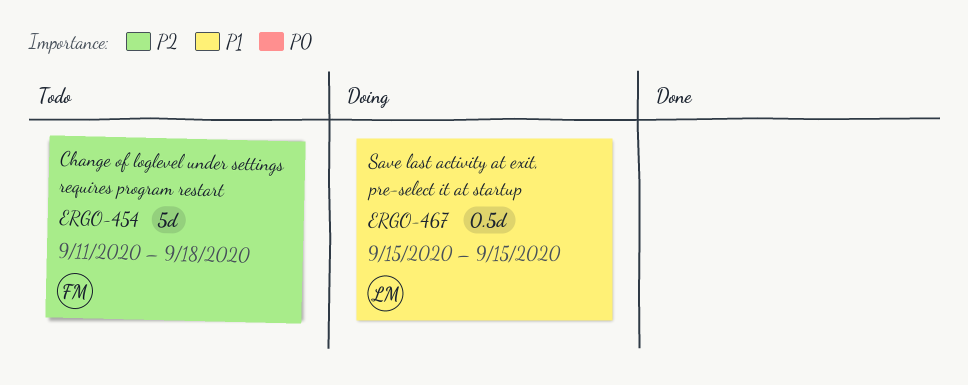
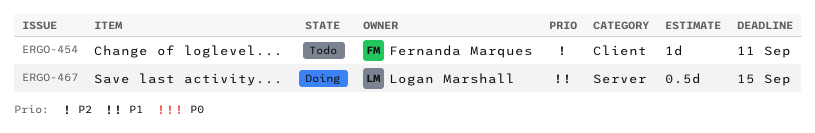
ERGO-454, estimate: 5d -> 1d
ERGO-454, due: Sep 18 -> Sep 11

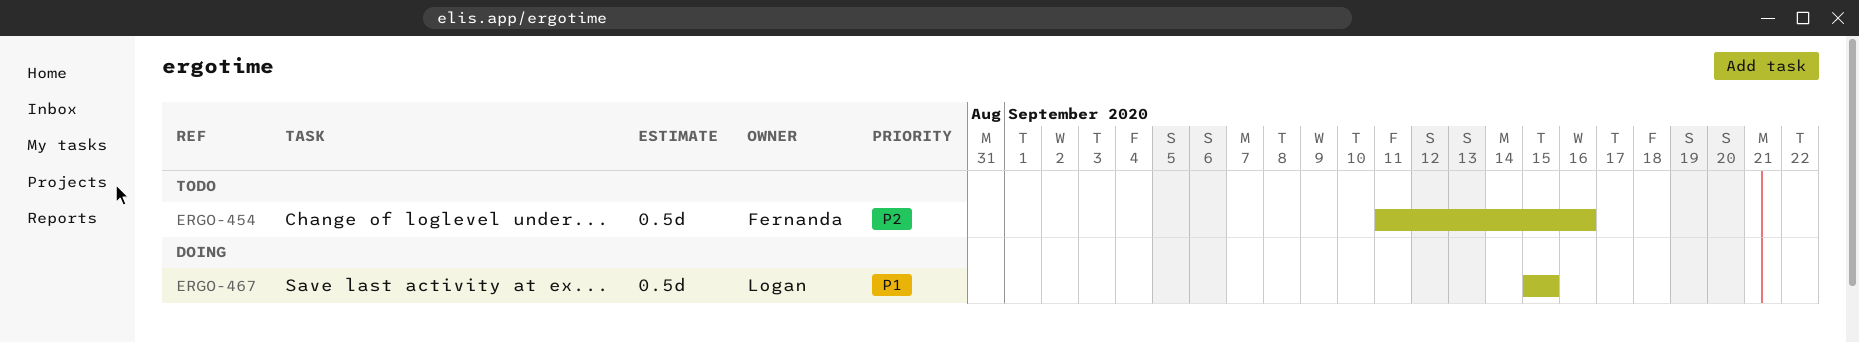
ERGO-454, estimate: 1d -> 0.5d
ERGO-454, due: Sep 11 -> Sep 16

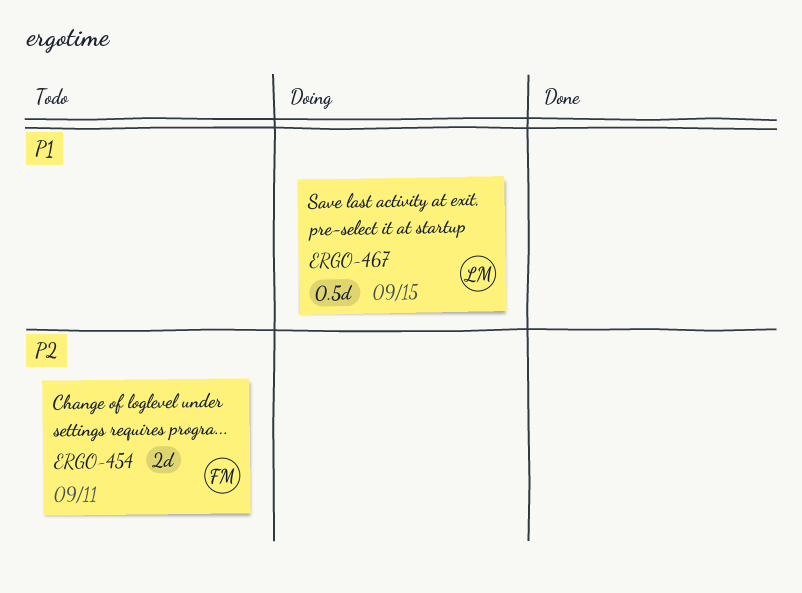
ERGO-454, estimate: 0.5d -> 2d
ERGO-454, due: Sep 16 -> Sep 11

